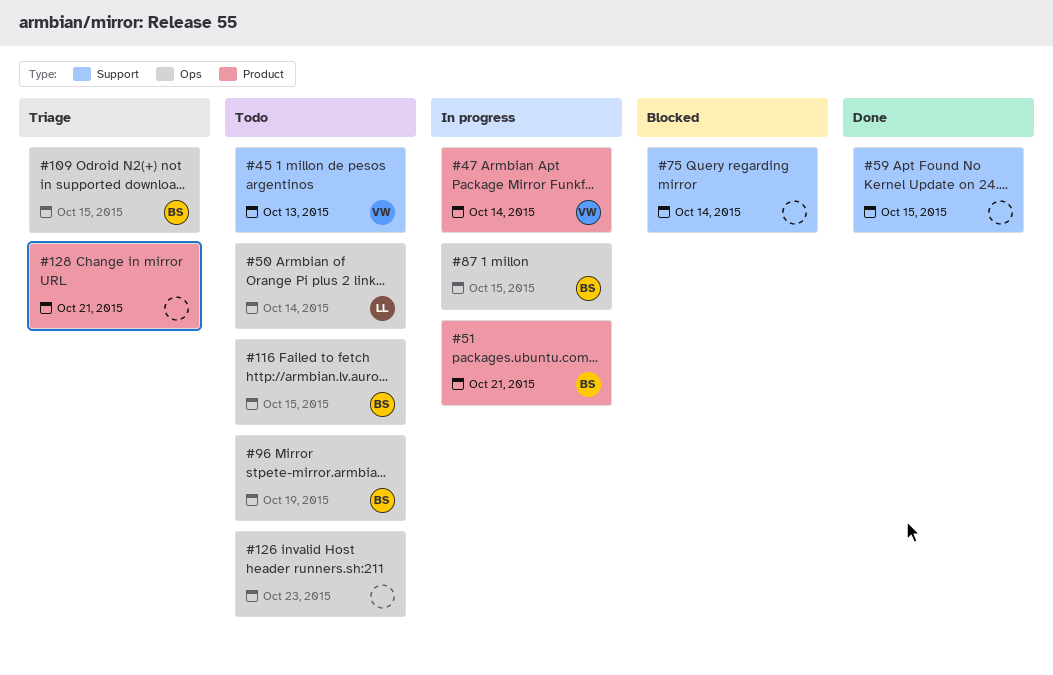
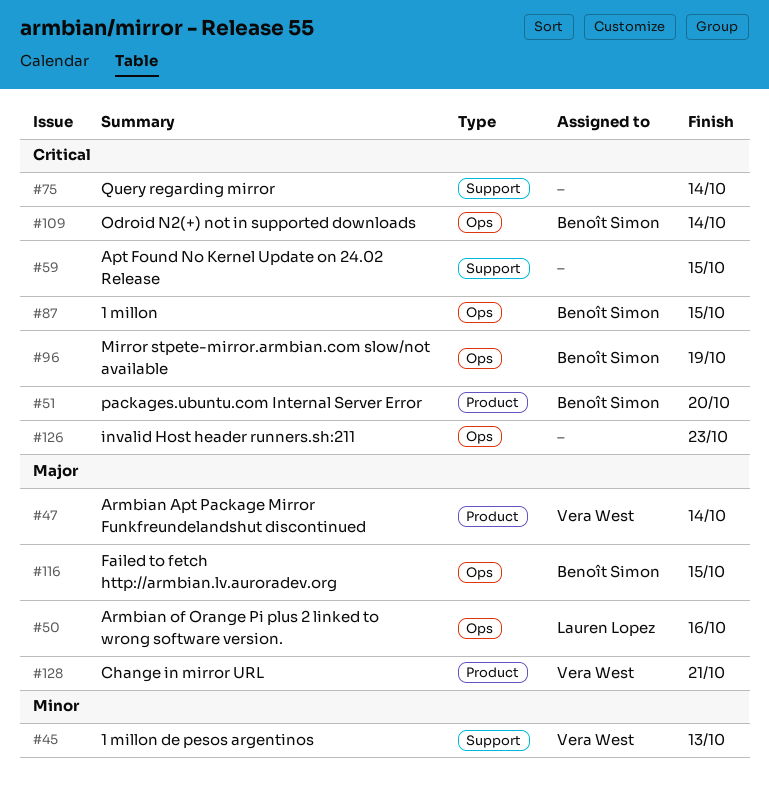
#50, due: Oct 14 -> Oct 16
#51, due: Oct 21 -> Oct 20
#109, due: Oct 15 -> Oct 14
#128, owner: none -> Vera West

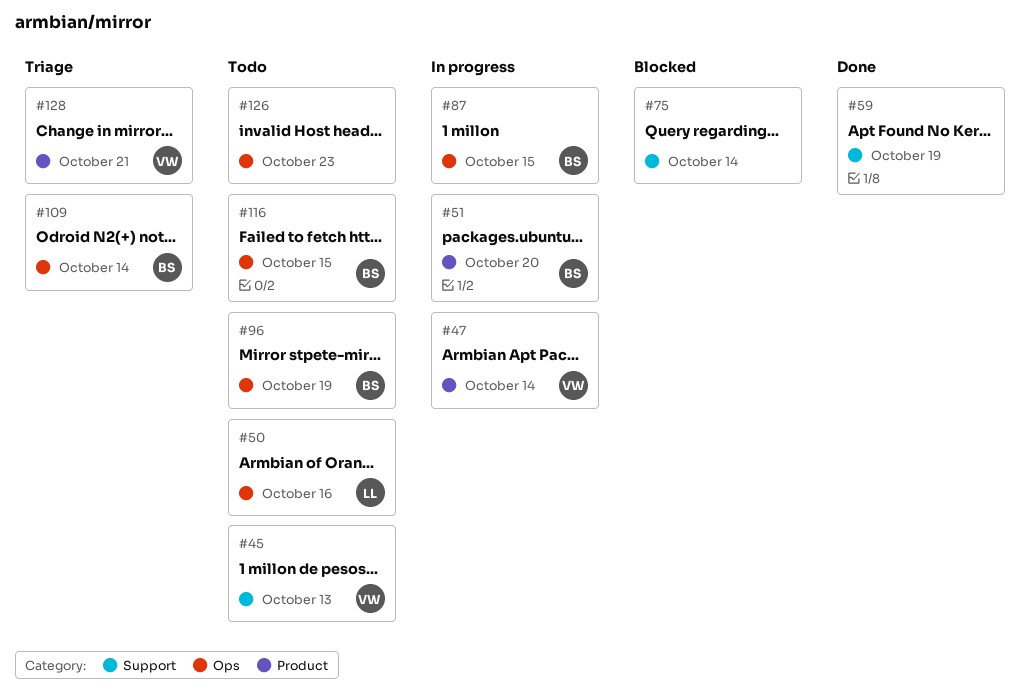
#59, due: Oct 15 -> Oct 19

